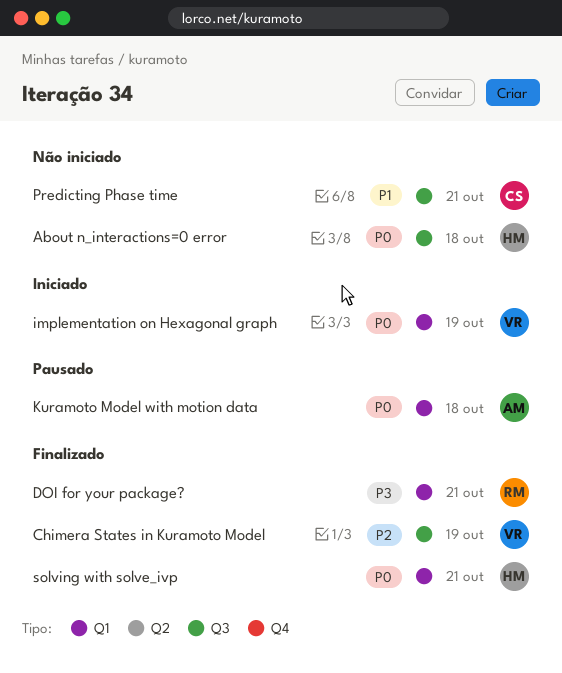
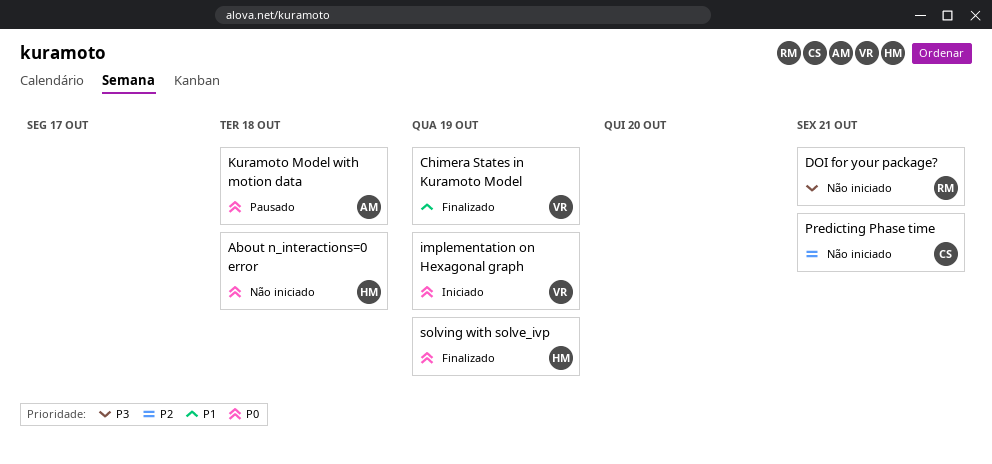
Chimera States in Kuramoto Model, priority: P2 -> P1
DOI for your package?, status: Finalizado -> Não iniciado
Predicting Phase time, priority: P1 -> P2
solving with solve_ivp, due: Oct 21 -> Oct 19

